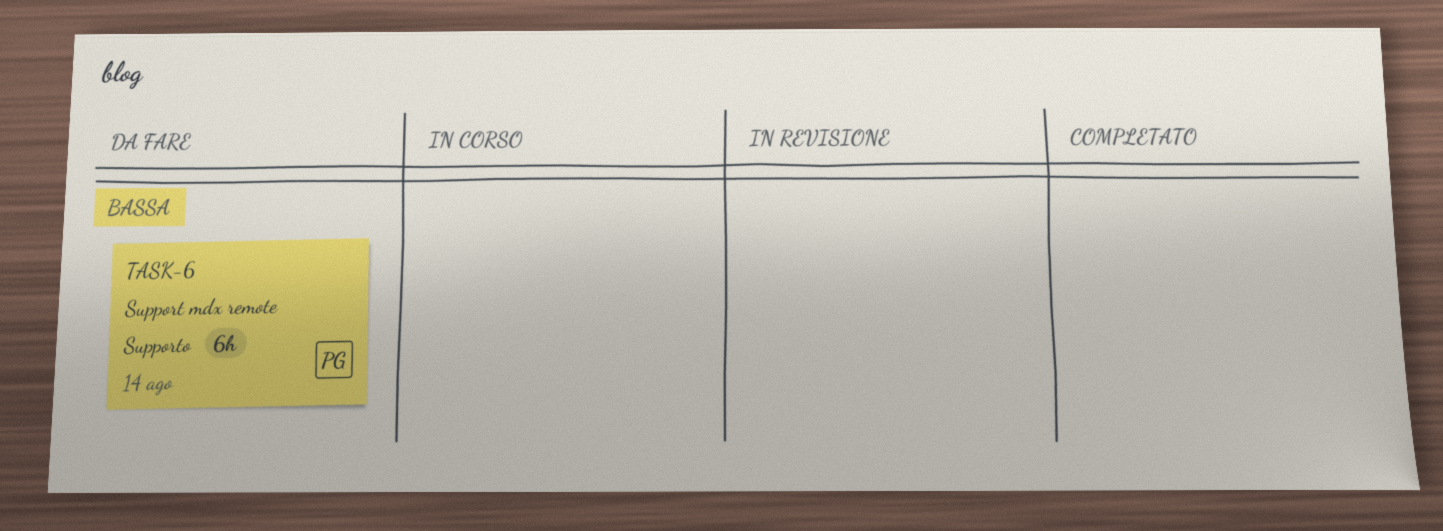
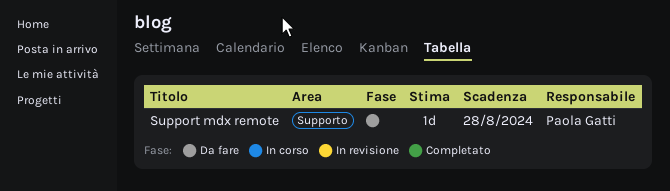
Support mdx remote, estimate: 6h -> 1d
Support mdx remote, due: Aug 14 -> Aug 28

